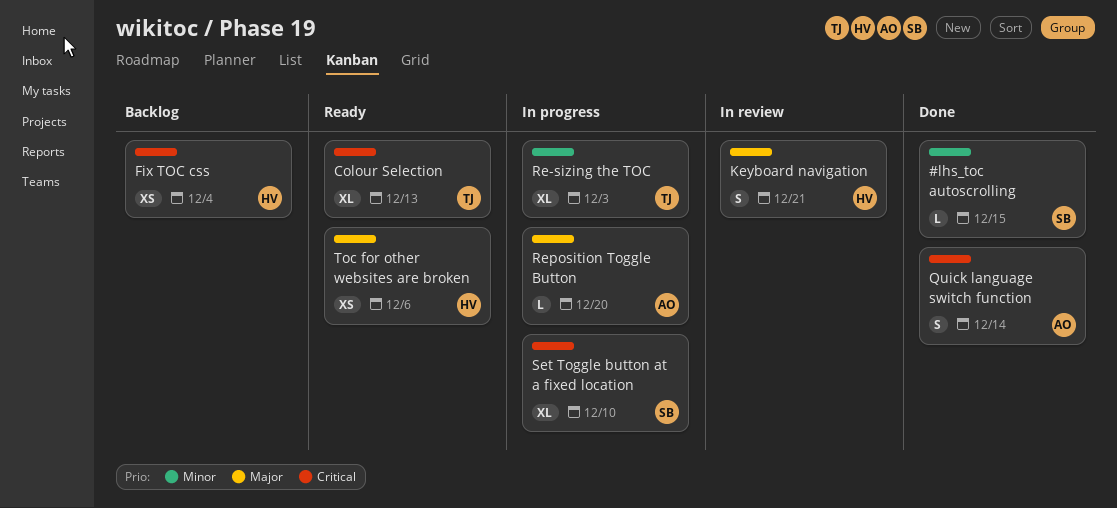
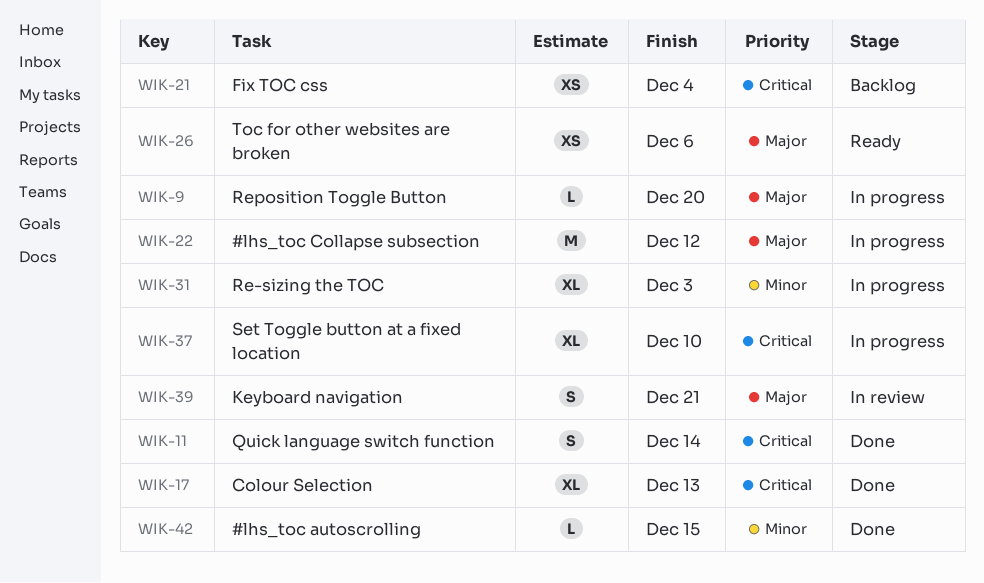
#lhs_toc Collapse subsection: none -> present
Colour Selection, status: Ready -> Done

